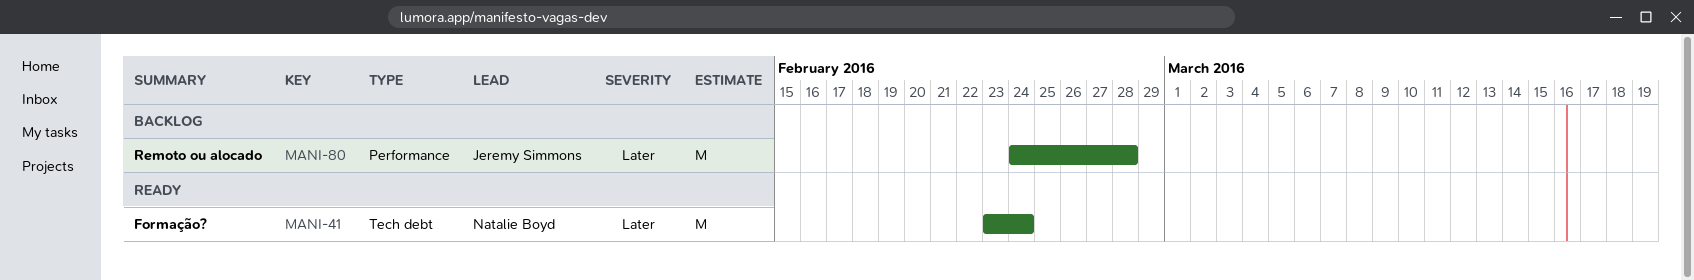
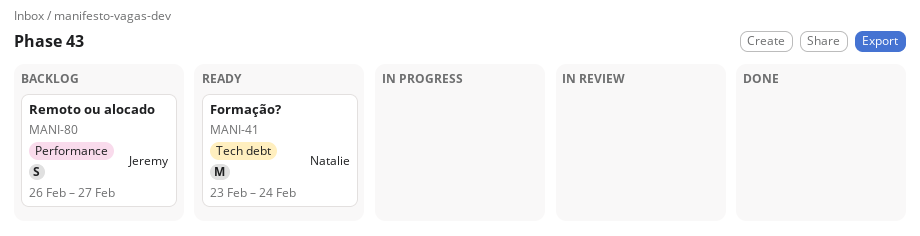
MANI-80, estimate: M -> S
MANI-80, start: Feb 24 -> Feb 26
MANI-80, due: Feb 28 -> Feb 27

